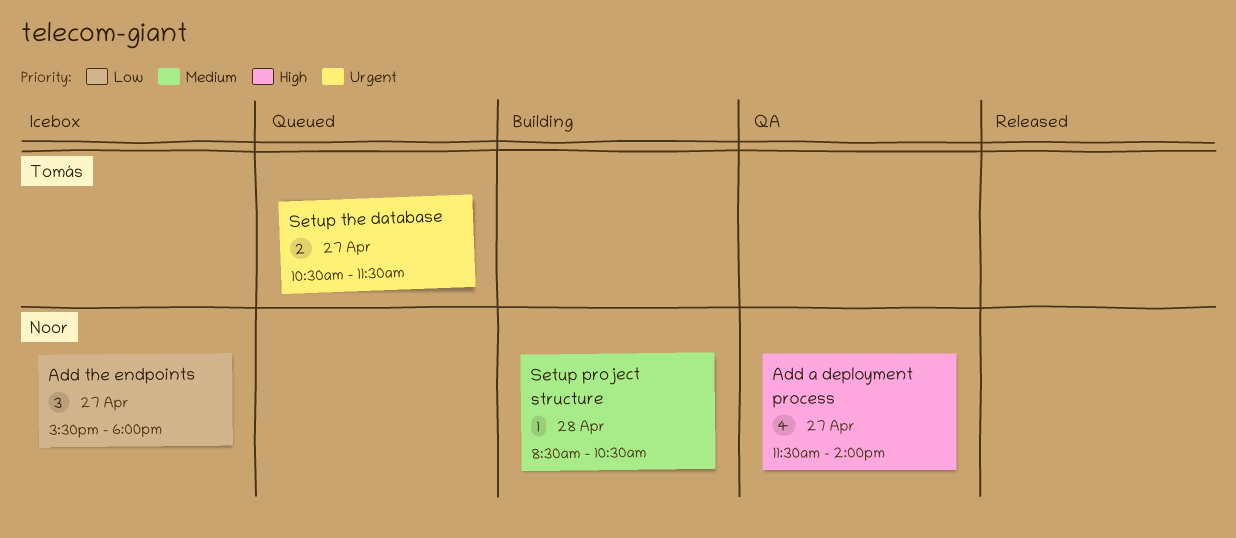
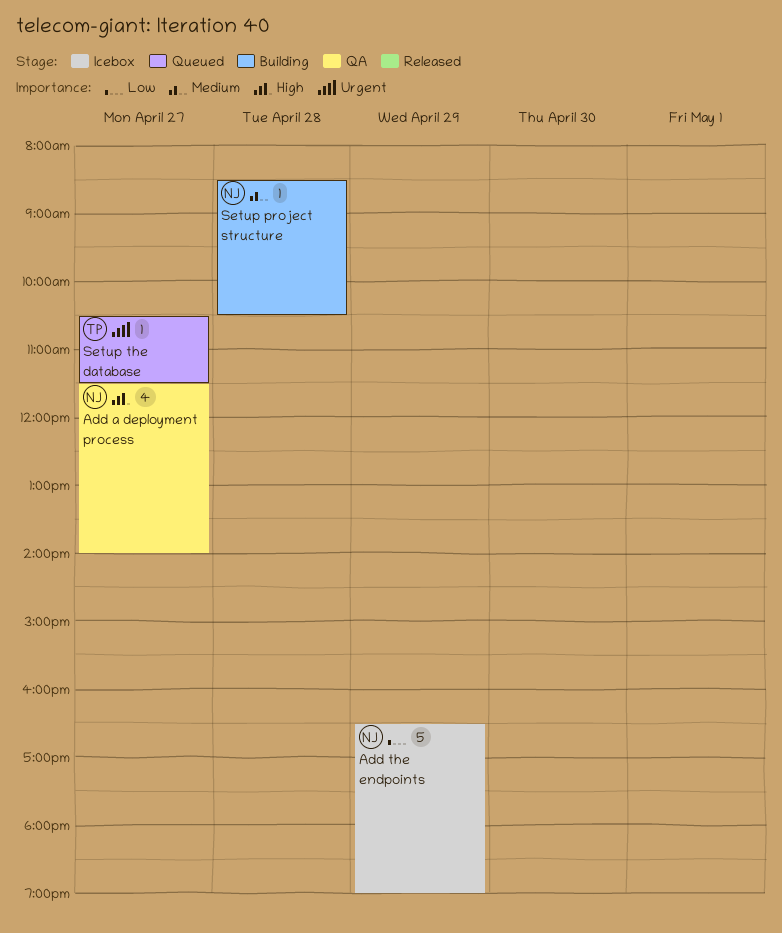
Add the endpoints, estimate: 3 -> 5
Add the endpoints, day: Apr 27 -> Apr 29
Add the endpoints, begins: 15:30 -> 16:30
Add the endpoints, ends: 18:00 -> 19:00
Setup the database, estimate: 2 -> 1

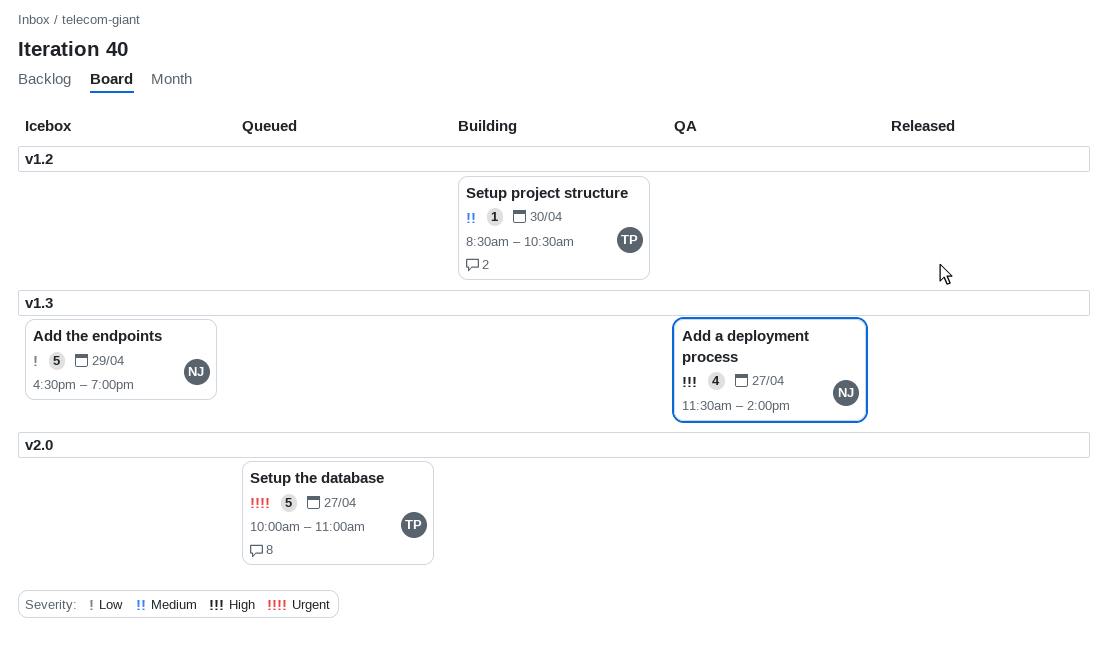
Setup project structure, owner: NJ -> TP
Setup project structure, day: Apr 28 -> Apr 30
Setup the database, estimate: 1 -> 5
Setup the database, begins: 10:30 -> 10:00
Setup the database, ends: 11:30 -> 11:00

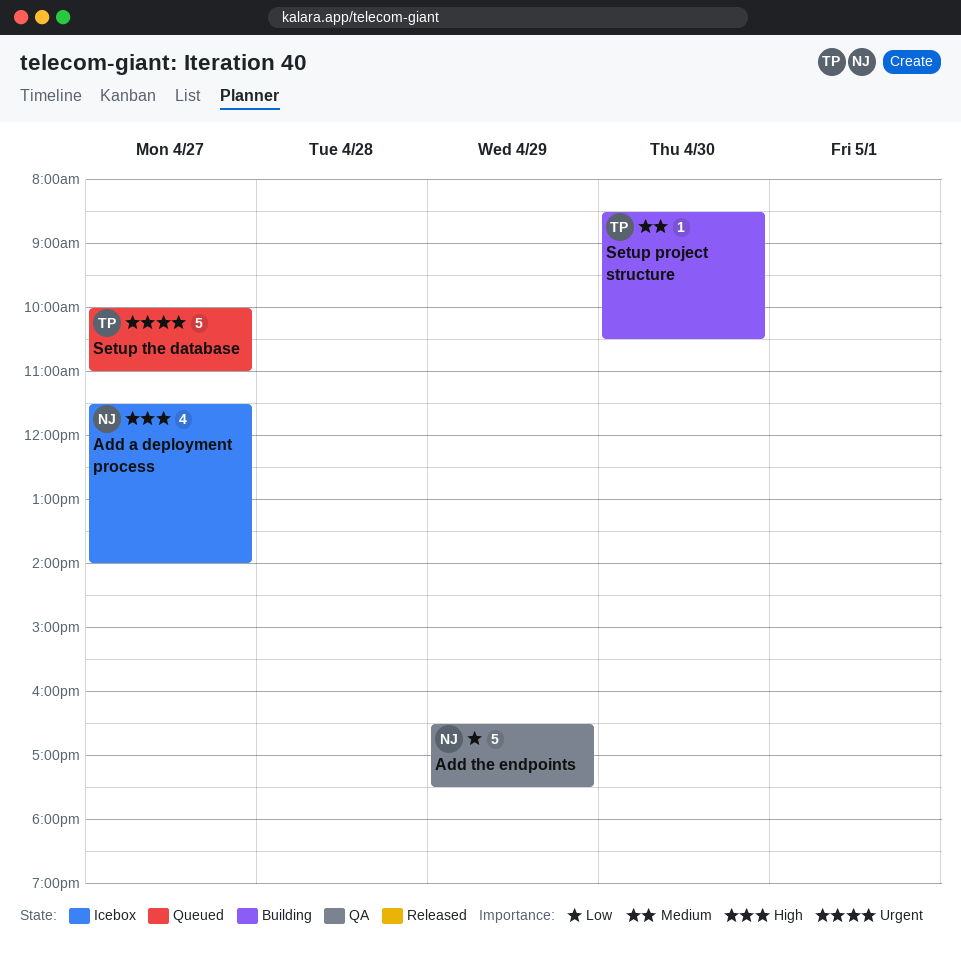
Add a deployment process, status: QA -> Icebox
Add the endpoints, status: Icebox -> QA
Add the endpoints, ends: 19:00 -> 17:30

